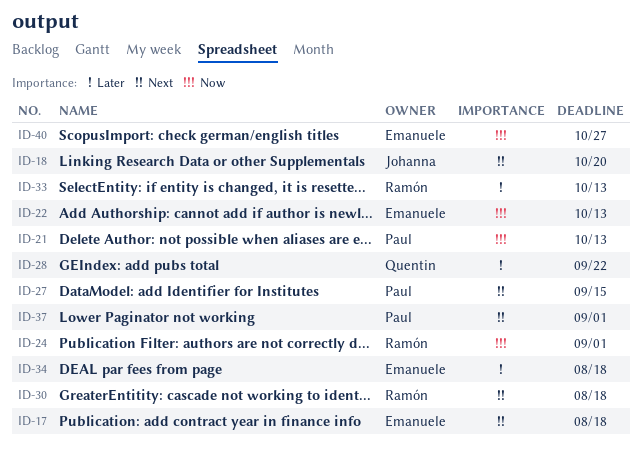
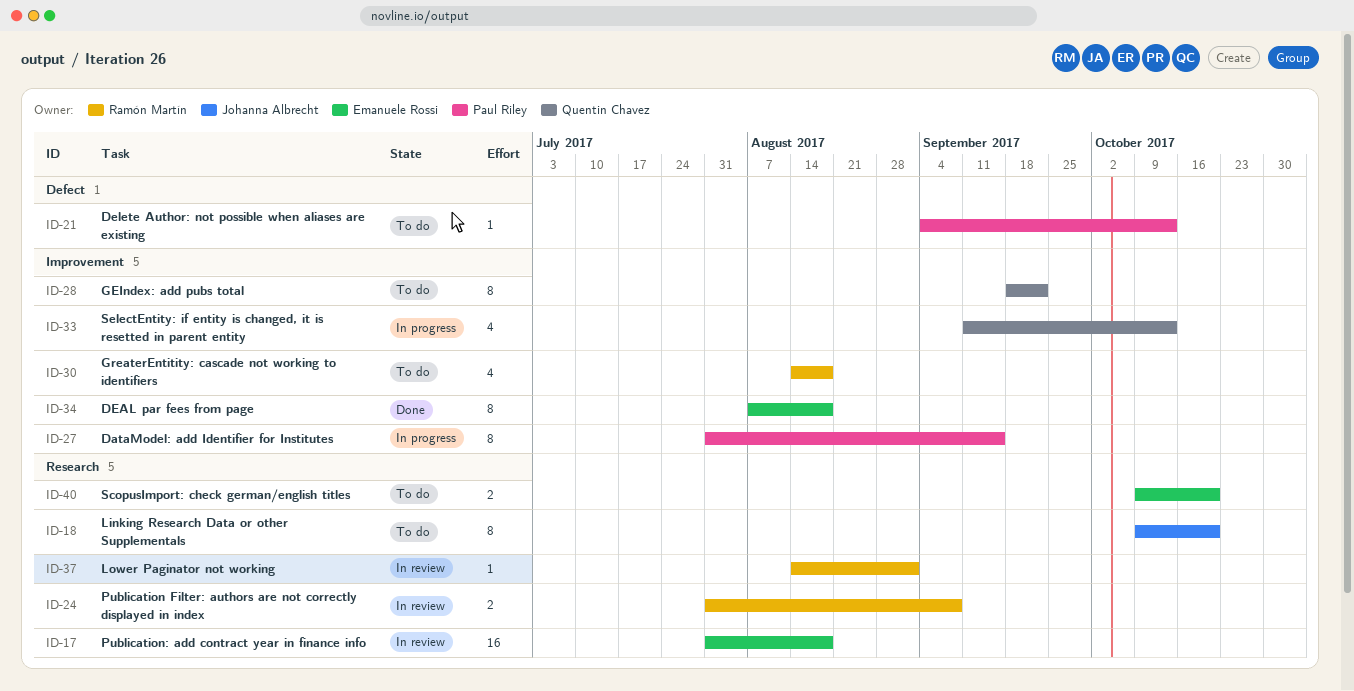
ID-22: present -> none
ID-24, due: Sep 1 -> Sep 8
ID-33, owner: Ramón Martín -> Quentin Chavez
ID-37, owner: Paul Riley -> Ramón Martín
ID-40, due: Oct 27 -> Oct 20

